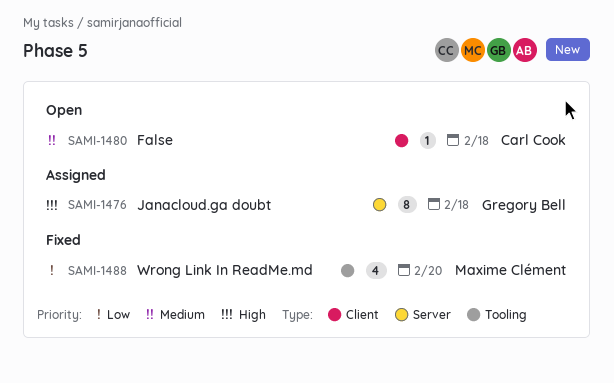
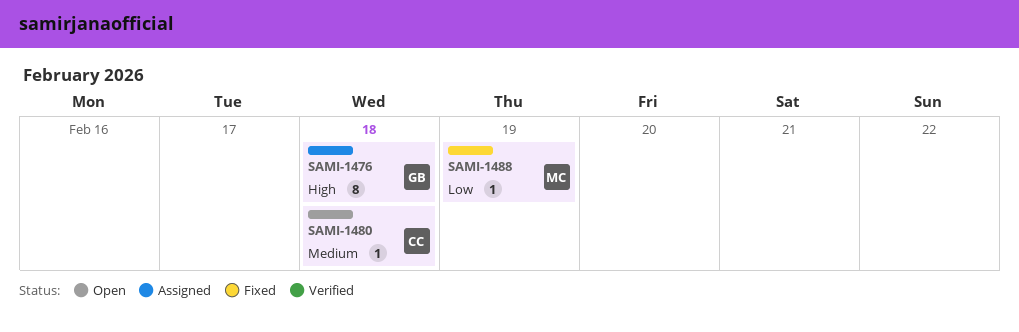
SAMI-1488, estimate: 4 -> 1
SAMI-1488, due: Feb 20 -> Feb 19

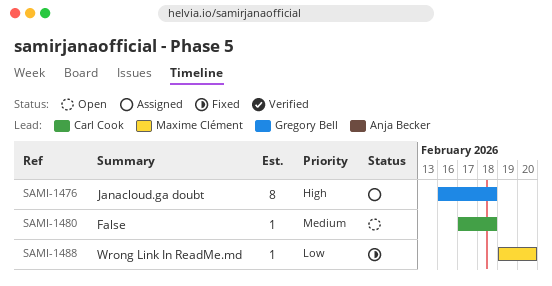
SAMI-1488, due: Feb 19 -> Feb 20

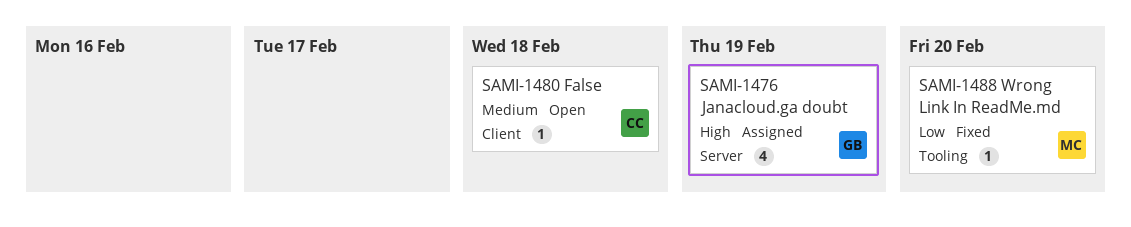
SAMI-1476, estimate: 8 -> 4
SAMI-1476, due: Feb 18 -> Feb 19

